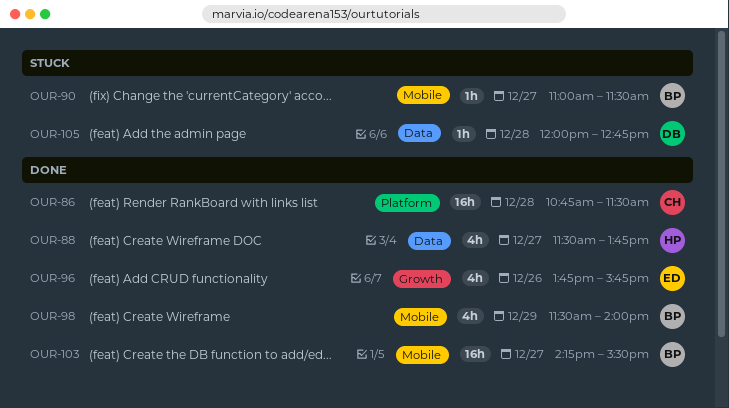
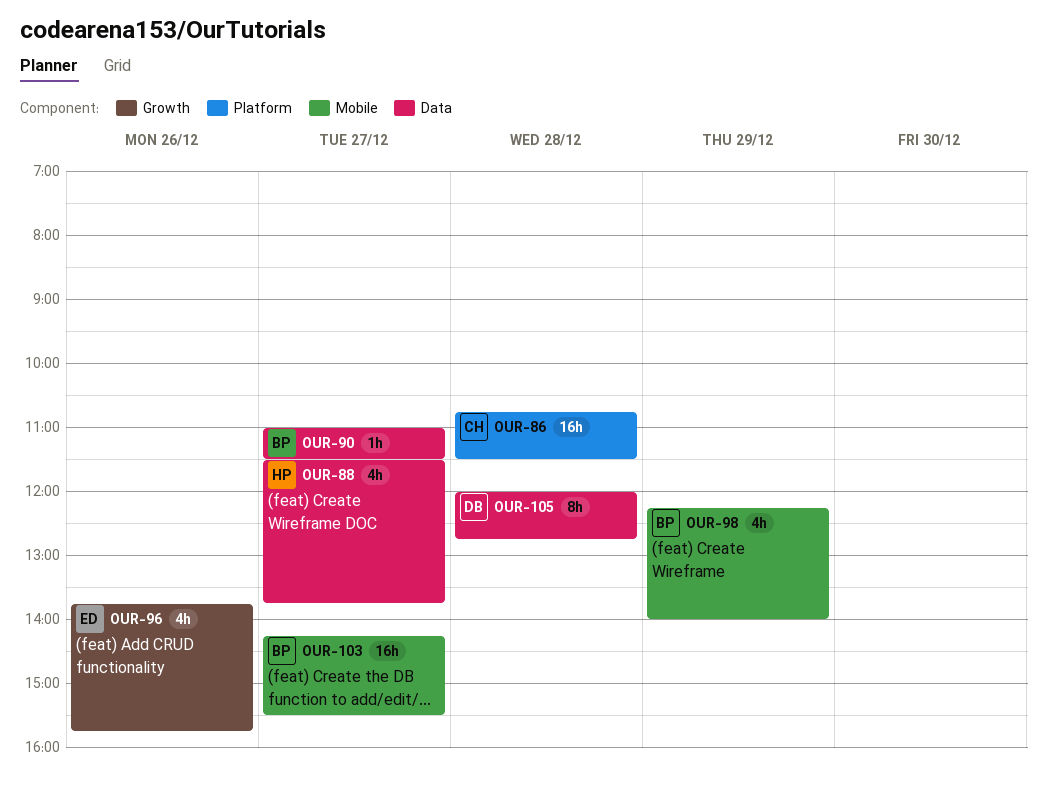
OUR-90, label: Mobile -> Data
OUR-98, begins: 11:30 -> 12:15
OUR-105, estimate: 1h -> 8h

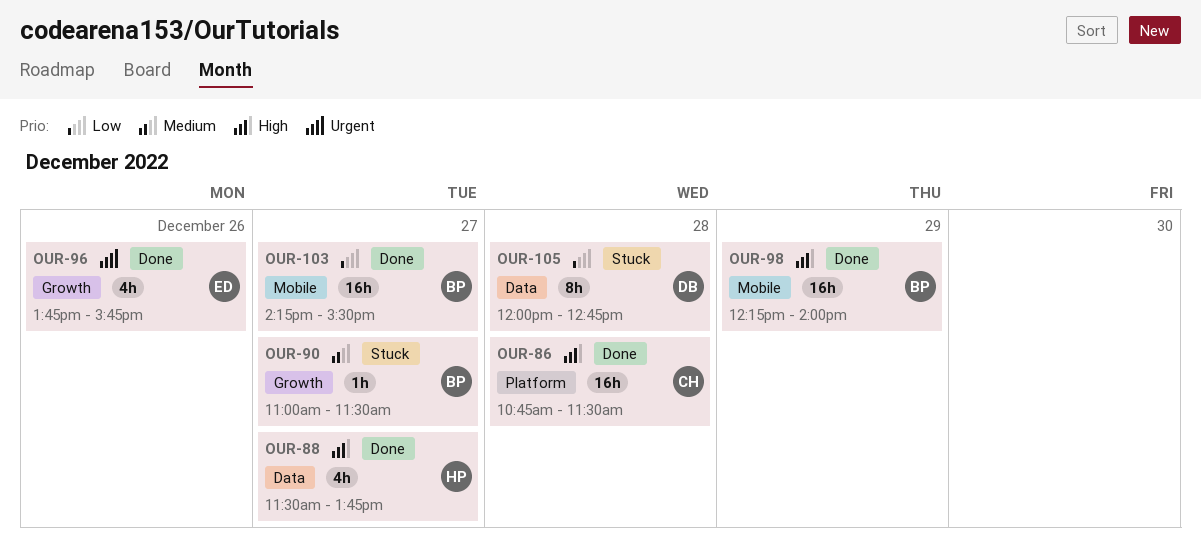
OUR-90, label: Data -> Growth
OUR-98, estimate: 4h -> 16h

